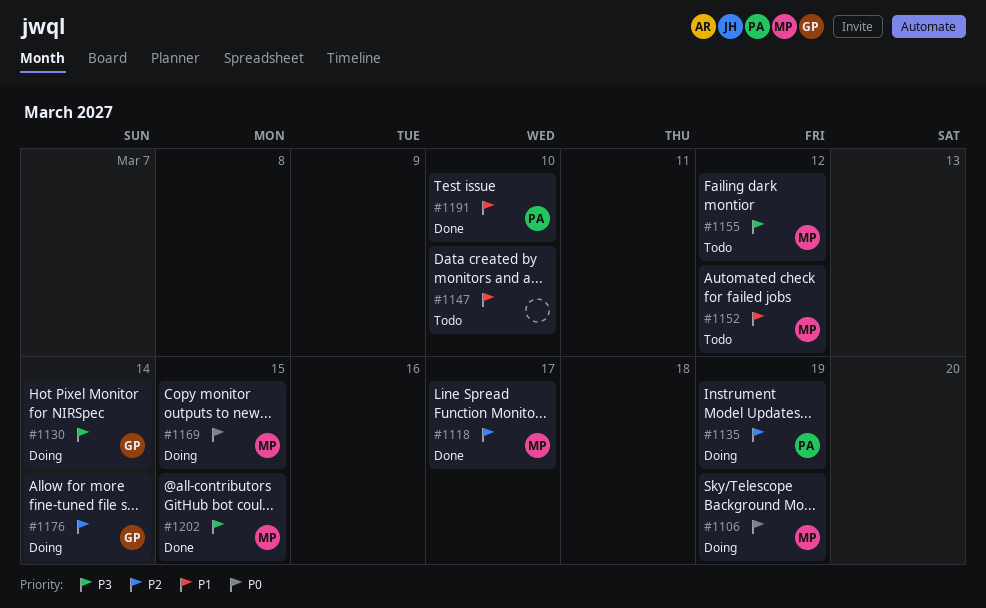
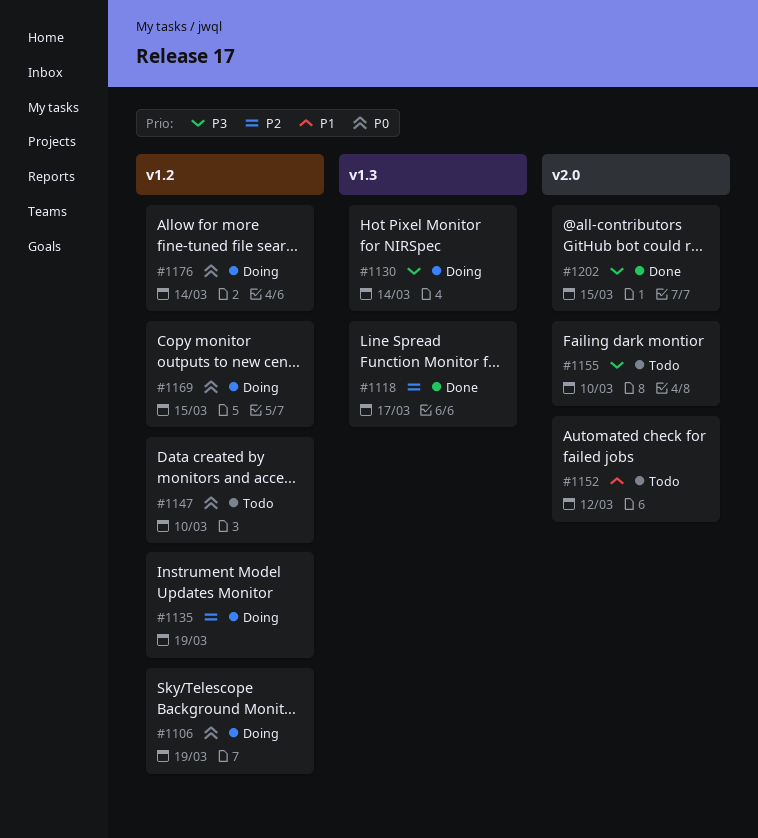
#1147, priority: P1 -> P0
#1155, due: Mar 12 -> Mar 10
#1176, priority: P2 -> P0
#1191: present -> none

